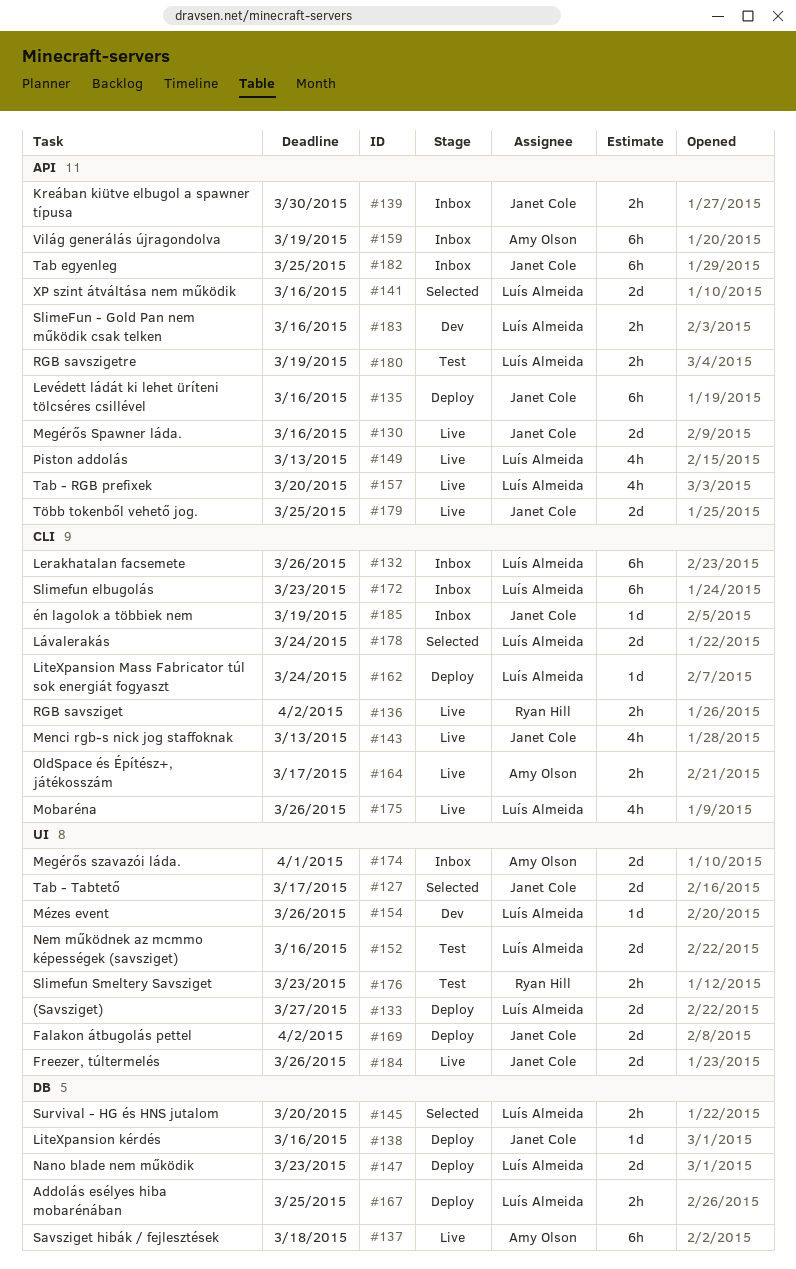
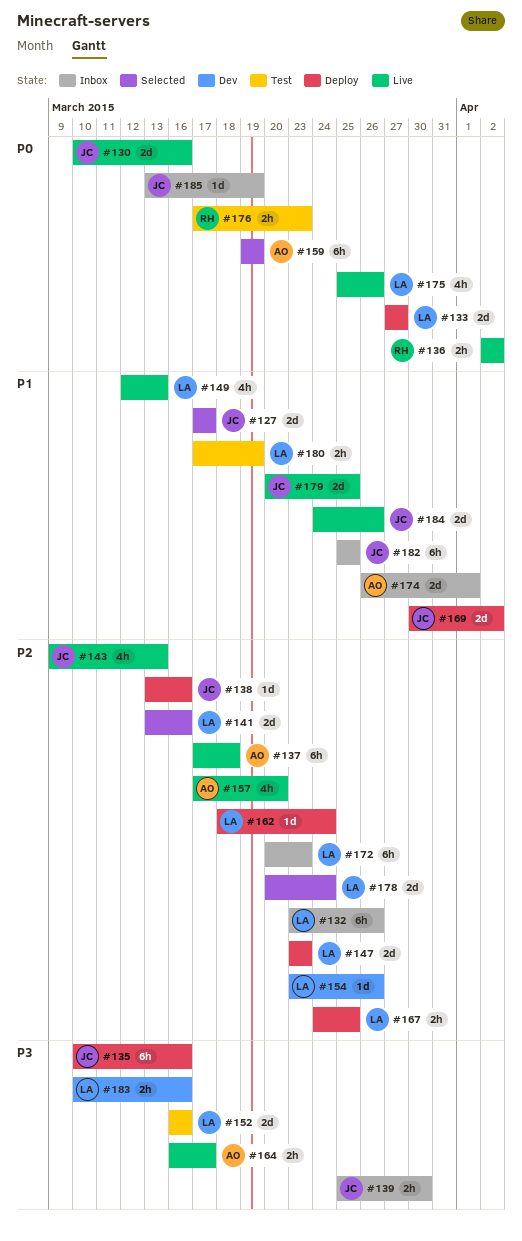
#145: present -> none
#157, owner: Luís Almeida -> Amy Olson
#159, status: Inbox -> Selected

